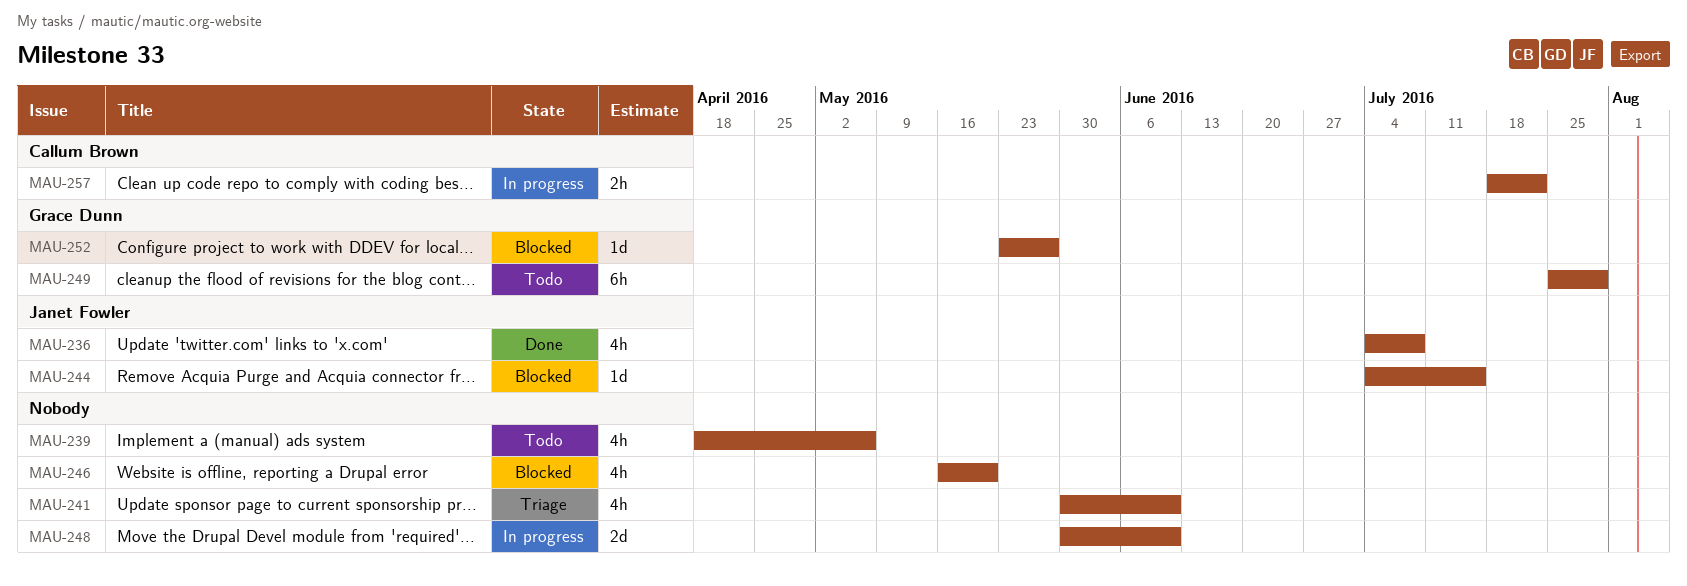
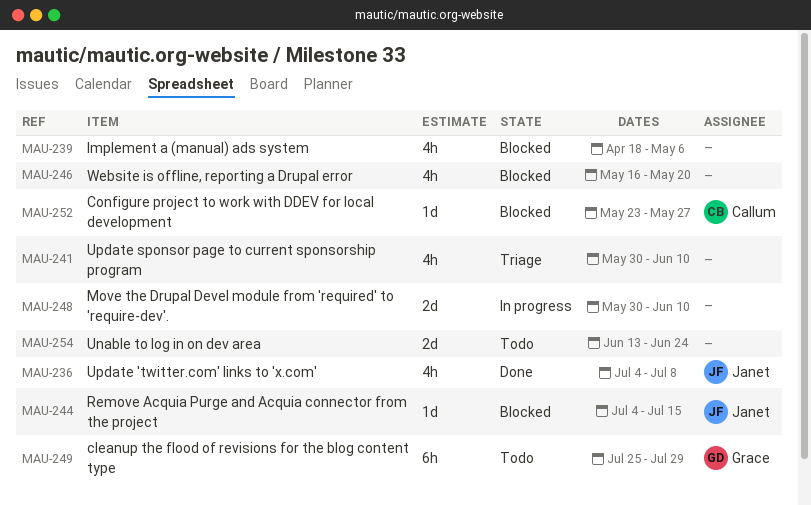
MAU-239, status: Todo -> Blocked
MAU-252, owner: Grace Dunn -> Callum Brown
MAU-254: none -> present
MAU-257: present -> none

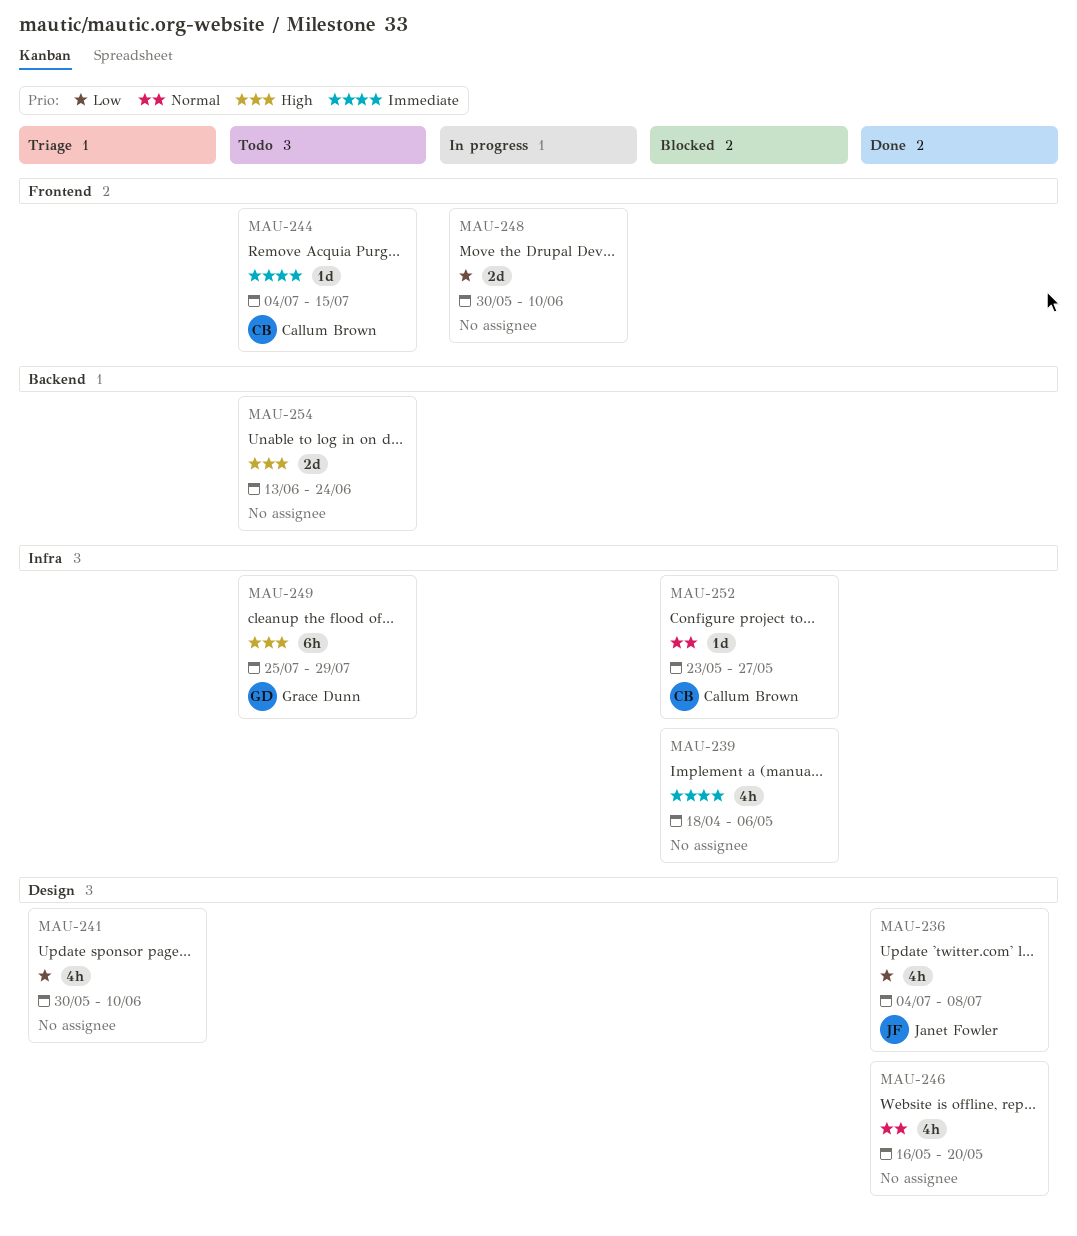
MAU-244, status: Blocked -> Todo
MAU-244, owner: Janet Fowler -> Callum Brown
MAU-246, status: Blocked -> Done

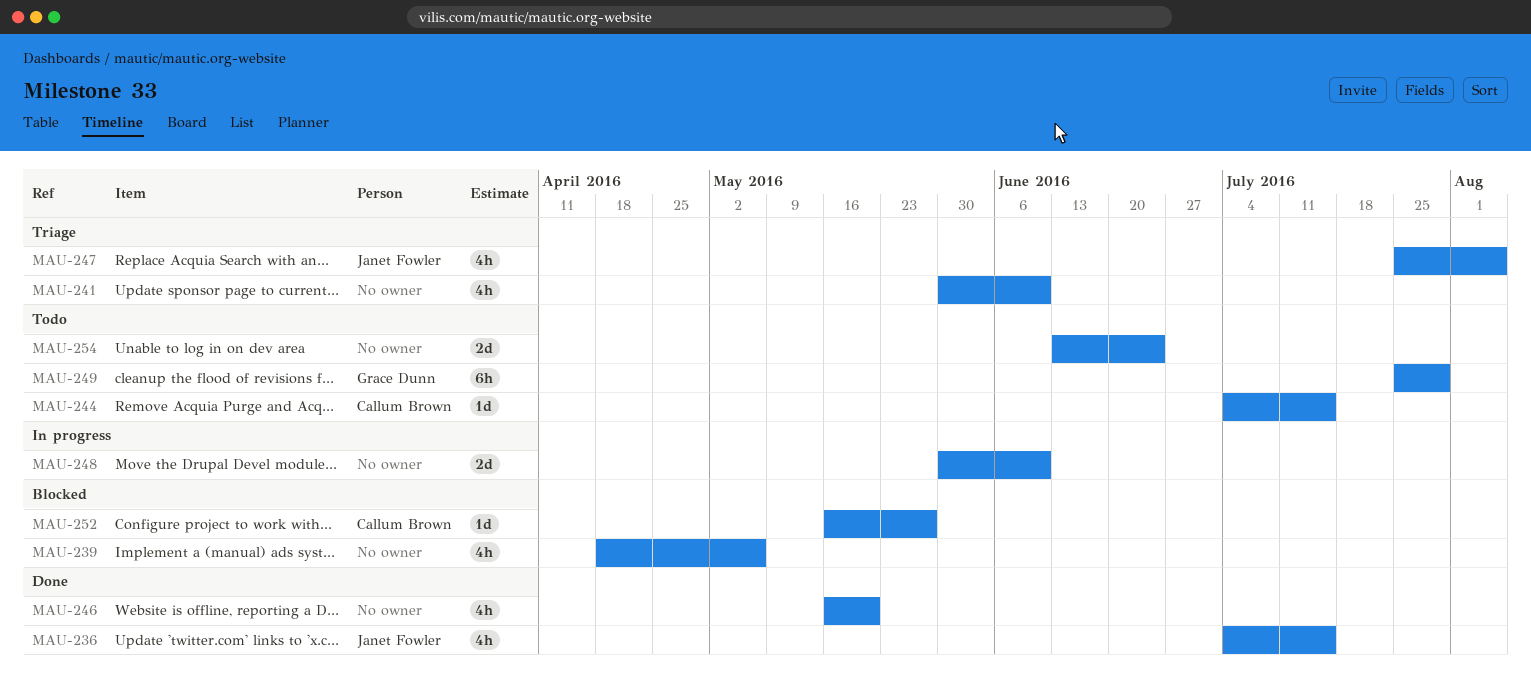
MAU-236, due: Jul 8 -> Jul 15
MAU-247: none -> present
MAU-252, start: May 23 -> May 16

